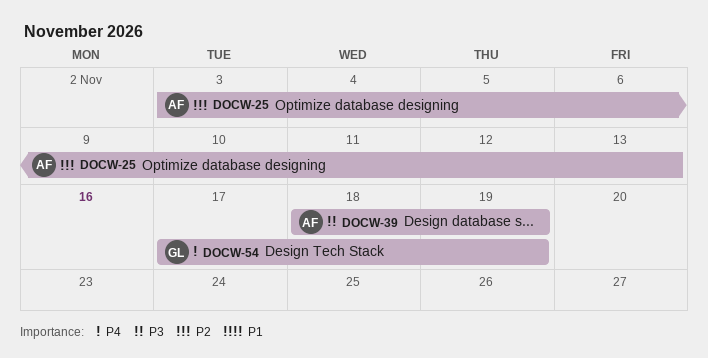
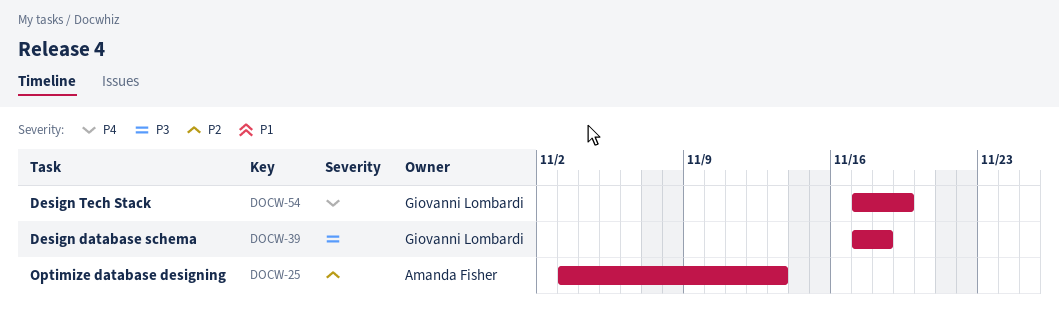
DOCW-39, owner: Amanda Fisher -> Giovanni Lombardi
DOCW-39, start: Nov 18 -> Nov 17
DOCW-39, due: Nov 19 -> Nov 18

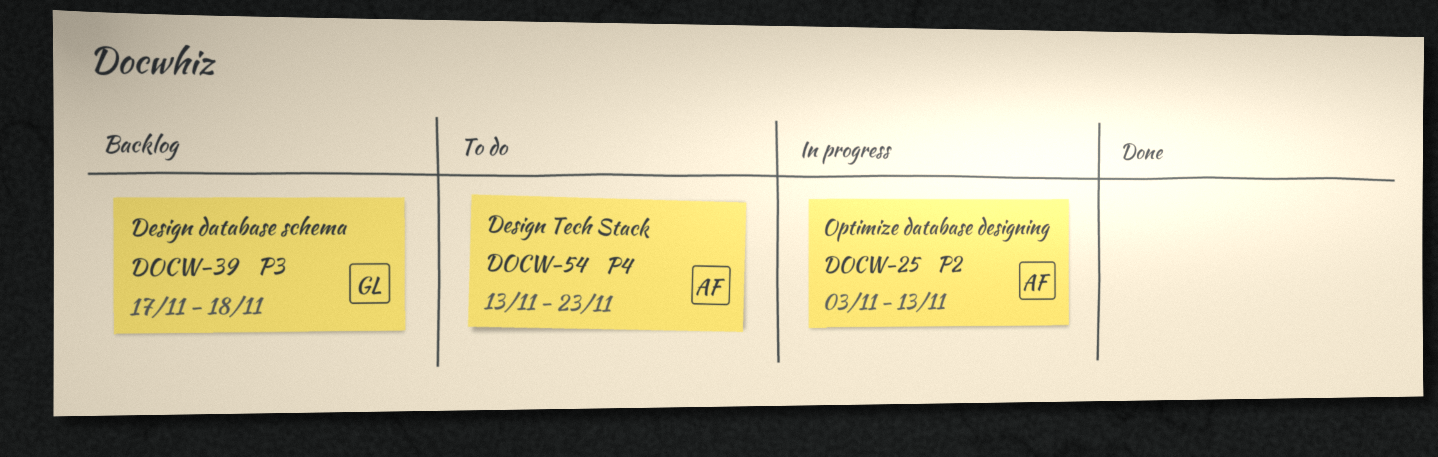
DOCW-54, owner: Giovanni Lombardi -> Amanda Fisher
DOCW-54, start: Nov 17 -> Nov 13
DOCW-54, due: Nov 19 -> Nov 23

